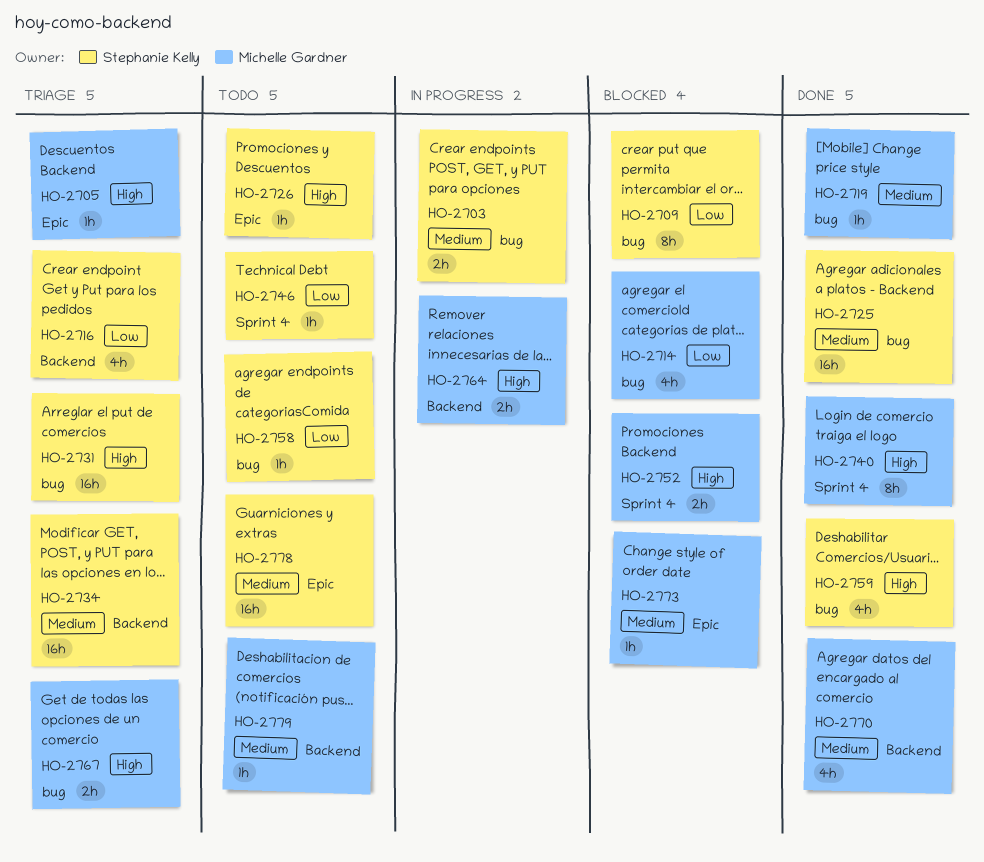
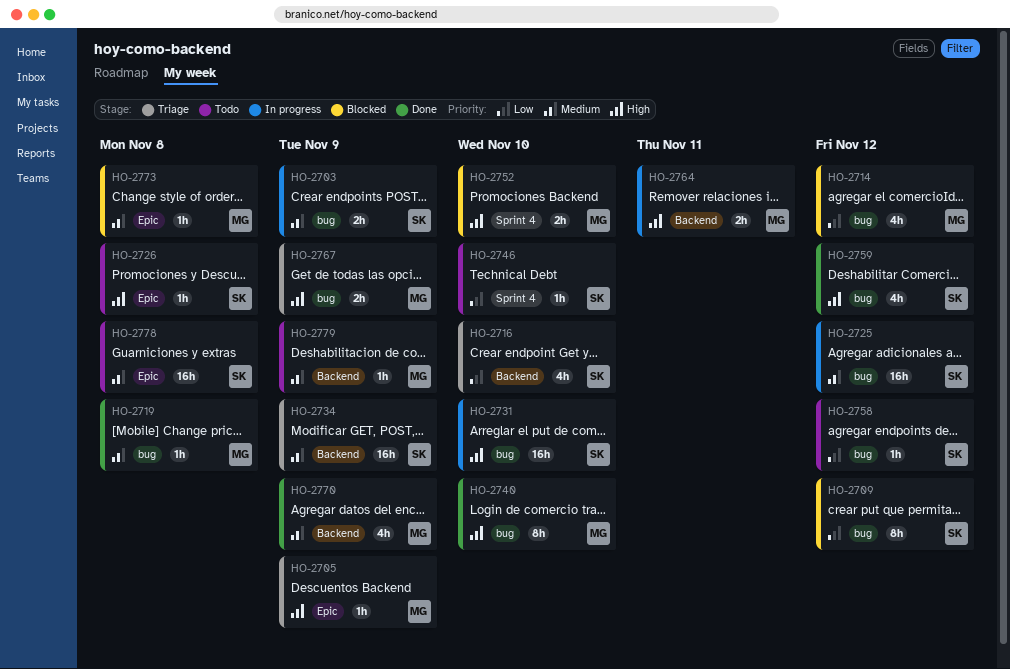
HO-2725, status: Done -> In progress
HO-2731, status: Triage -> In progress
HO-2740, label: Sprint 4 -> bug

